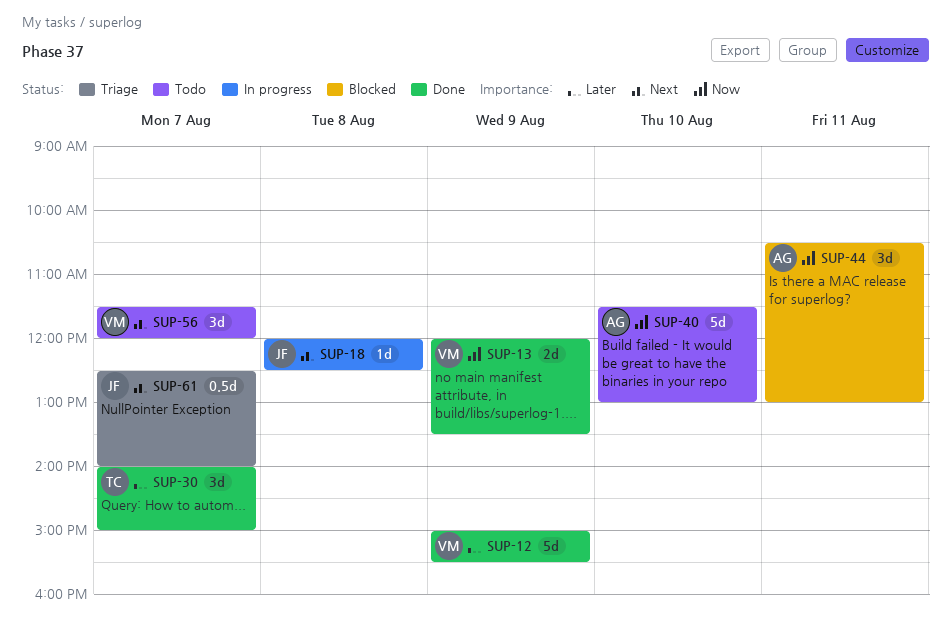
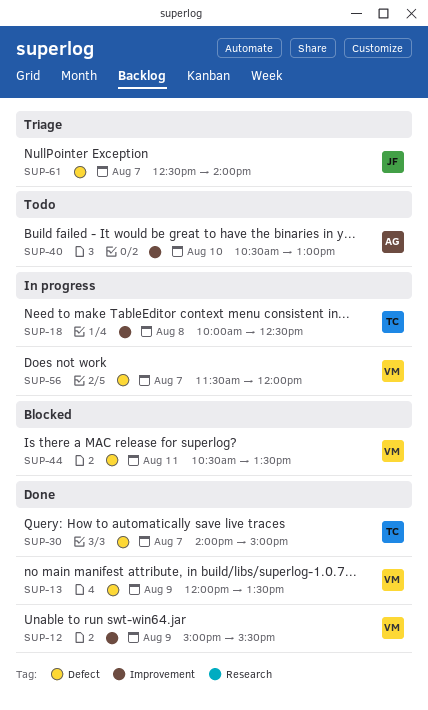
SUP-18, owner: JF -> TC
SUP-18, begins: 12:00 -> 10:00
SUP-40, begins: 11:30 -> 10:30
SUP-44, owner: AG -> VM
SUP-44, ends: 13:00 -> 13:30
SUP-56, status: Todo -> In progress

